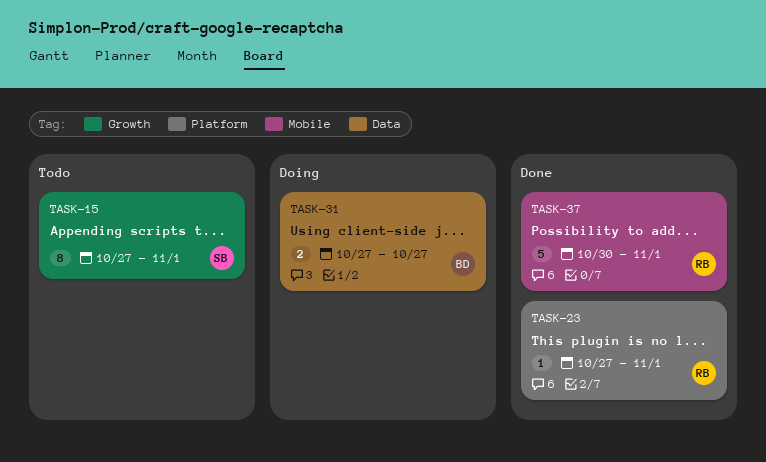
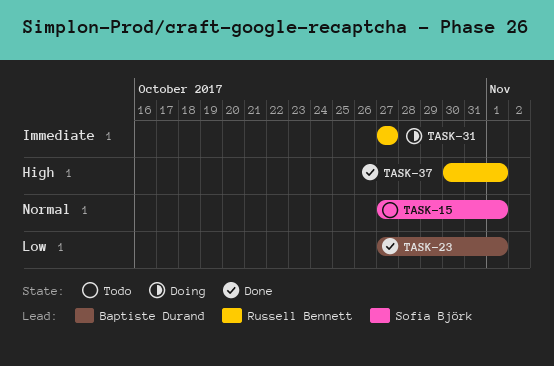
TASK-23, owner: Russell Bennett -> Baptiste Durand
TASK-31, owner: Baptiste Durand -> Russell Bennett

